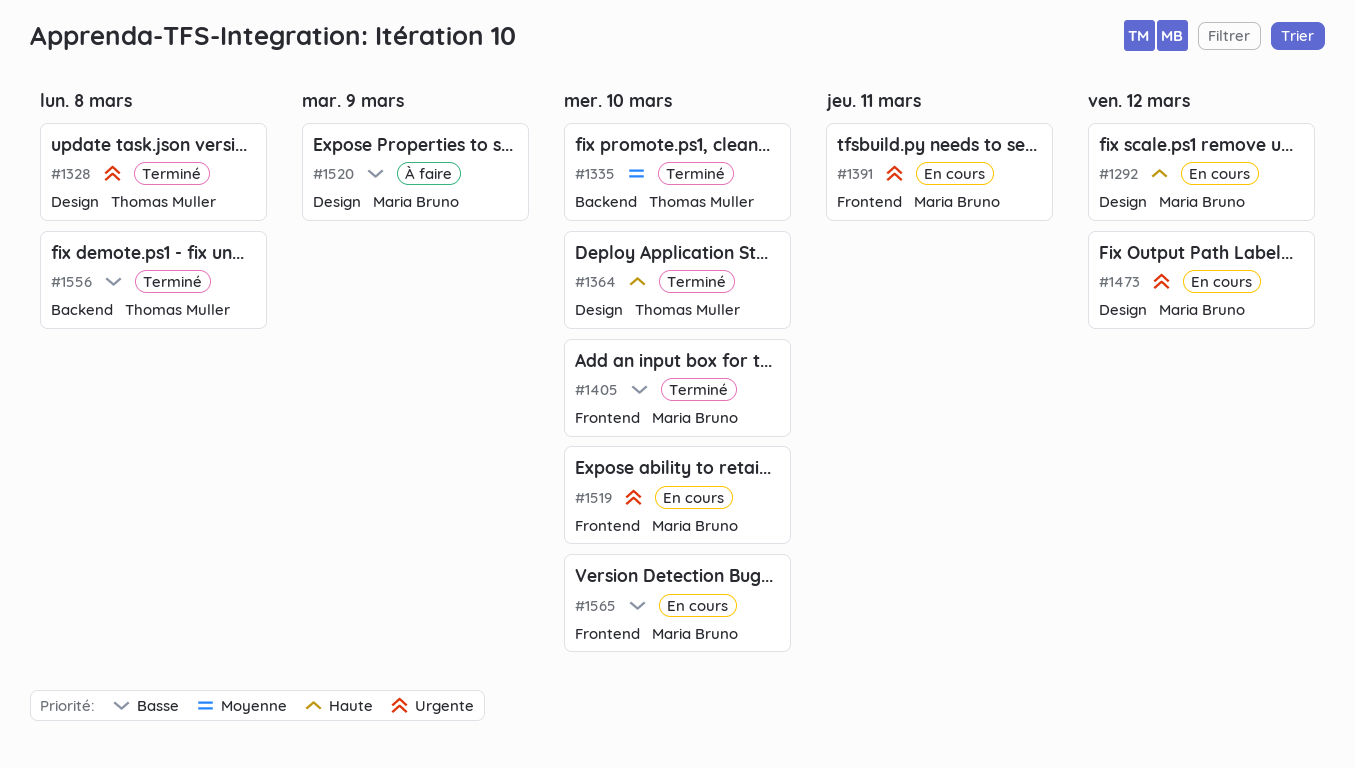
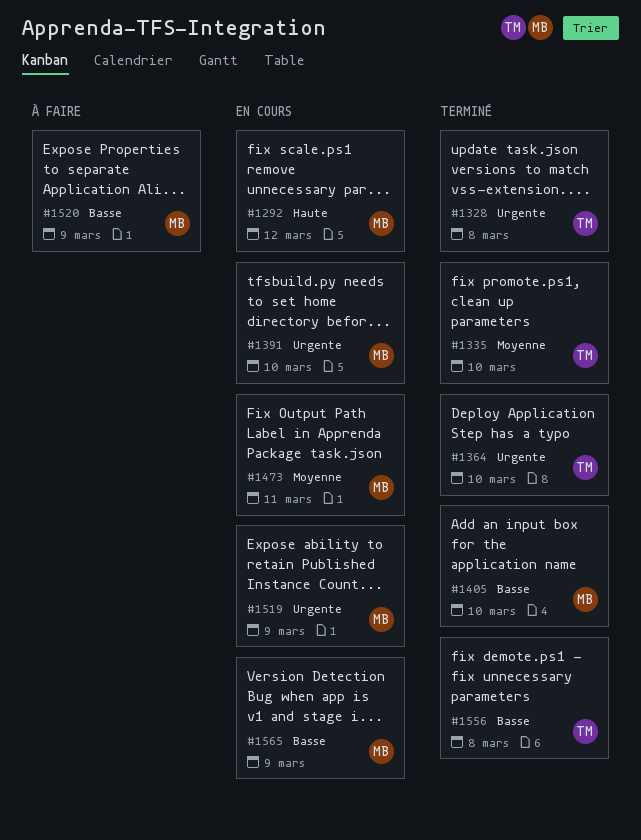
#1364, priority: Haute -> Urgente
#1391, due: Mar 11 -> Mar 10
#1473, priority: Urgente -> Moyenne
#1473, due: Mar 12 -> Mar 11
#1519, due: Mar 10 -> Mar 9
#1565, due: Mar 10 -> Mar 9

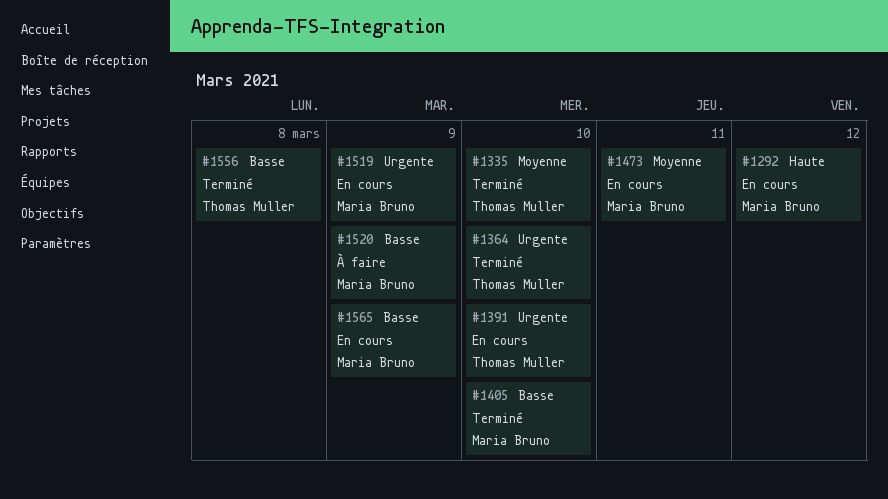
#1328: present -> none
#1391, owner: Maria Bruno -> Thomas Muller

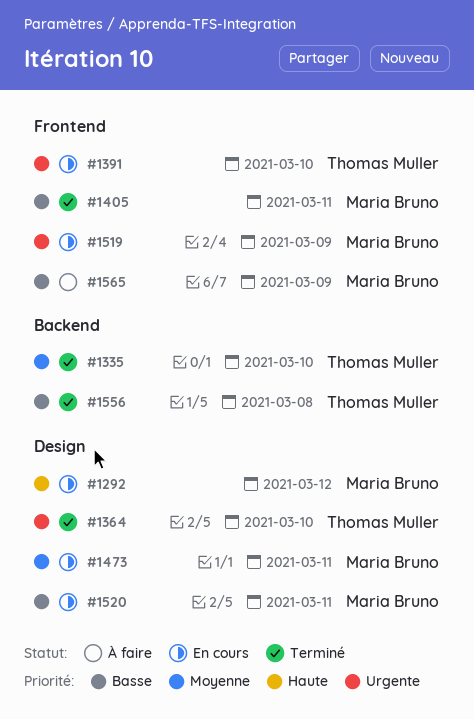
#1405, due: Mar 10 -> Mar 11
#1520, status: À faire -> En cours
#1520, due: Mar 9 -> Mar 11
#1565, status: En cours -> À faire

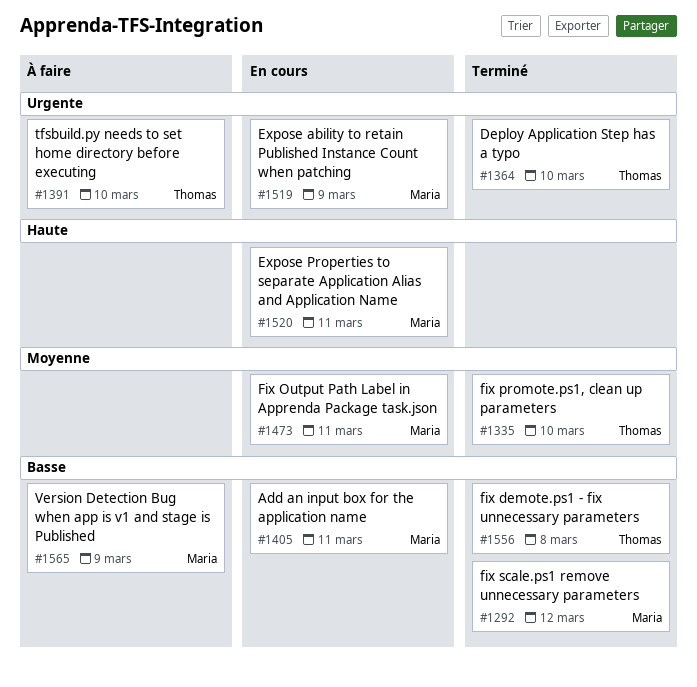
#1292, status: En cours -> Terminé
#1292, priority: Haute -> Basse
#1391, status: En cours -> À faire
#1405, status: Terminé -> En cours
#1520, priority: Basse -> Haute

